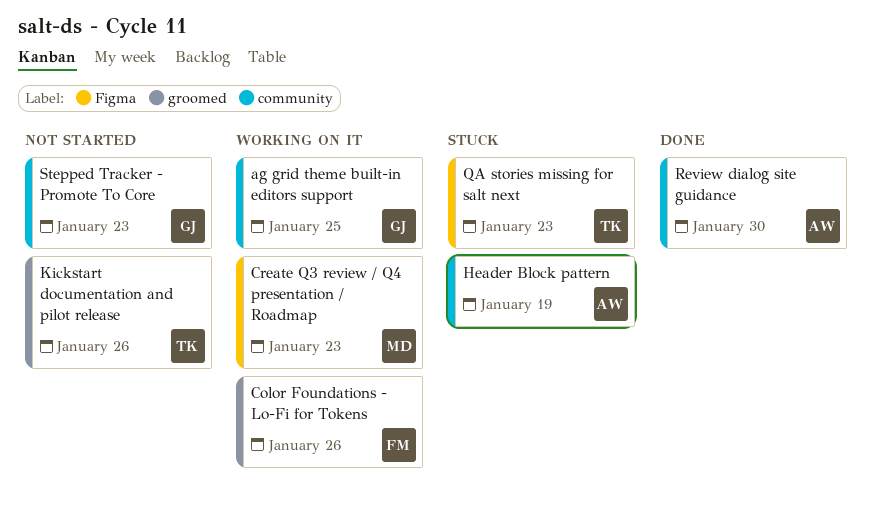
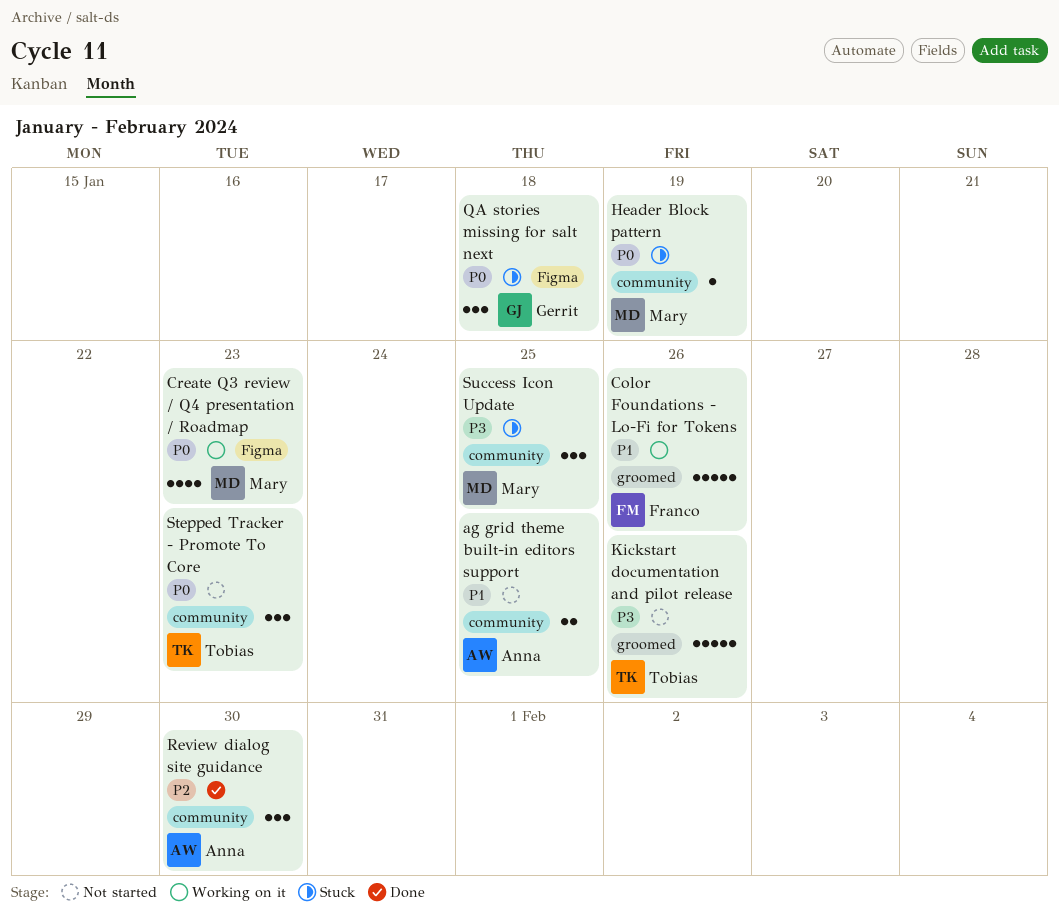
ag grid theme built-in editors support, status: Working on it -> Not started
ag grid theme built-in editors support, owner: Gerrit -> Anna
Header Block pattern, owner: Anna -> Mary
QA stories missing for salt next, owner: Tobias -> Gerrit
QA stories missing for salt next, due: Jan 23 -> Jan 18
Stepped Tracker - Promote To Core, owner: Gerrit -> Tobias
Success Icon Update: none -> present

